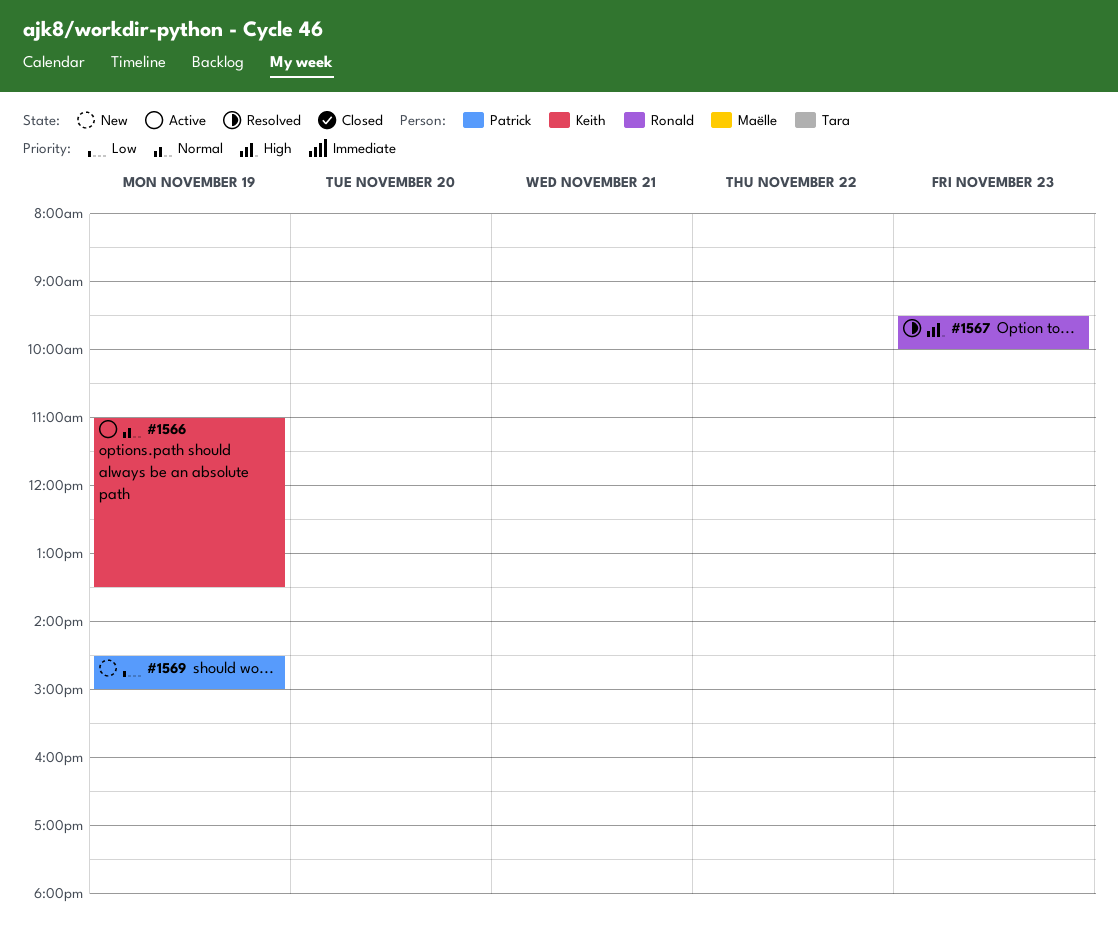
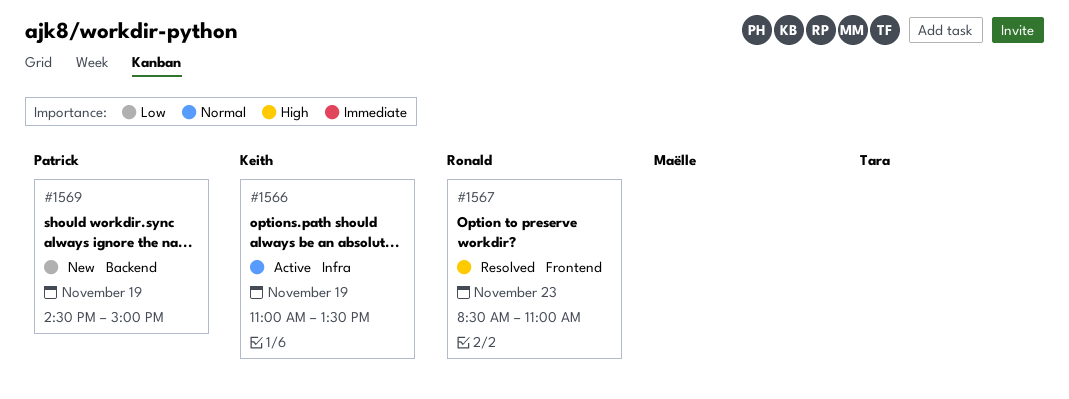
#1567, begins: 09:30 -> 08:30
#1567, ends: 10:00 -> 11:00

